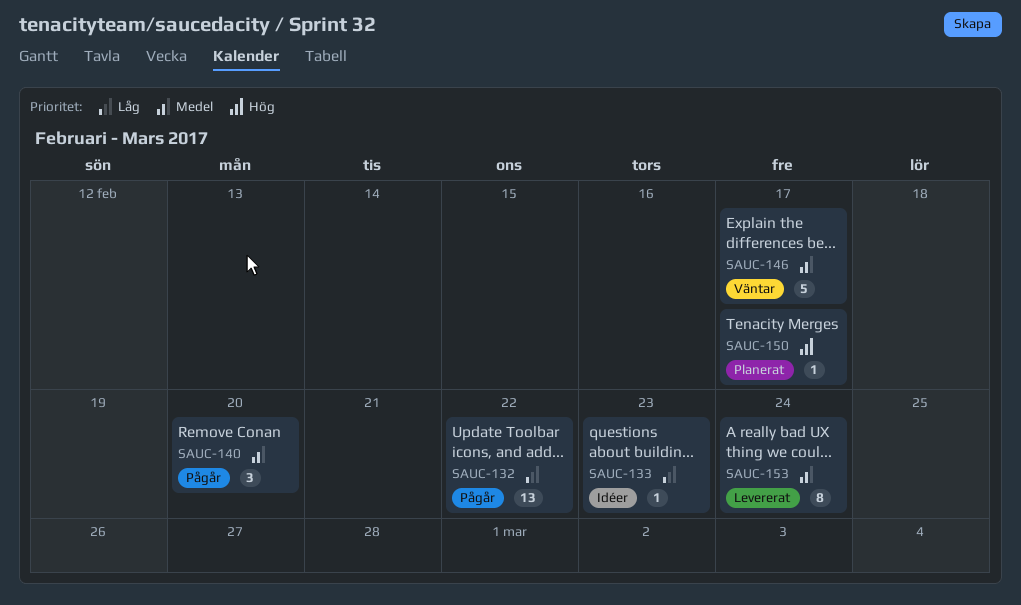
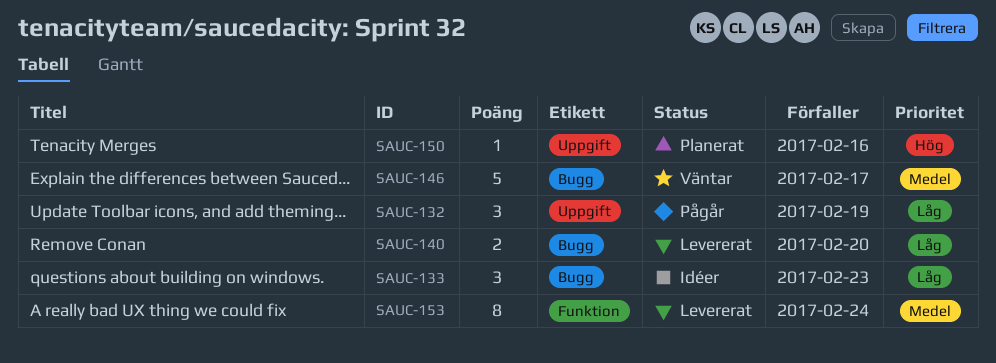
SAUC-132, estimate: 13 -> 3
SAUC-132, due: Feb 22 -> Feb 19
SAUC-133, estimate: 1 -> 3
SAUC-140, status: Pågår -> Levererat
SAUC-140, priority: Medel -> Låg
SAUC-140, estimate: 3 -> 2
SAUC-150, due: Feb 17 -> Feb 16

